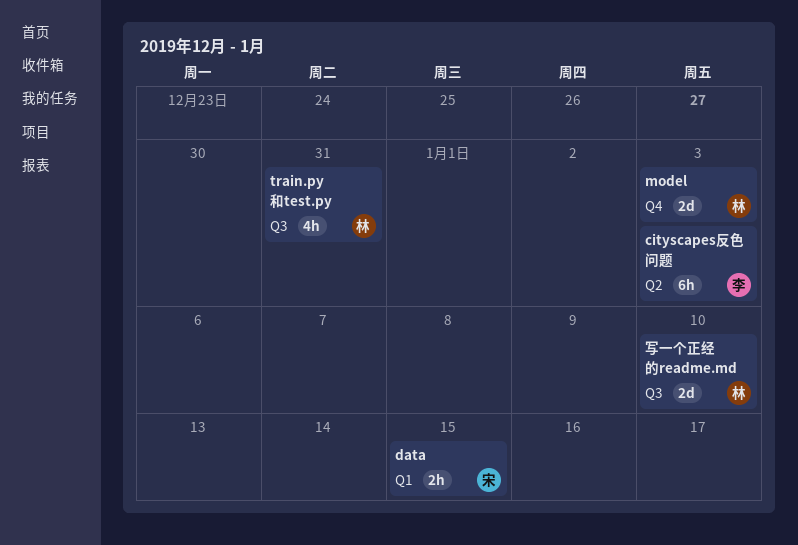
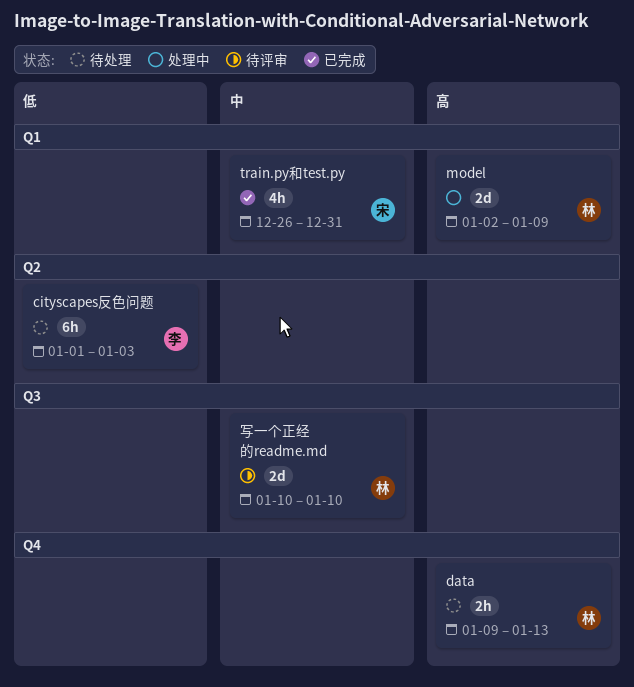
data, owner: 宋 -> 林
data, label: Q1 -> Q4
data, due: Jan 15 -> Jan 13
model, label: Q4 -> Q1
model, due: Jan 3 -> Jan 9
train.py和test.py, owner: 林 -> 宋
train.py和test.py, label: Q3 -> Q1

